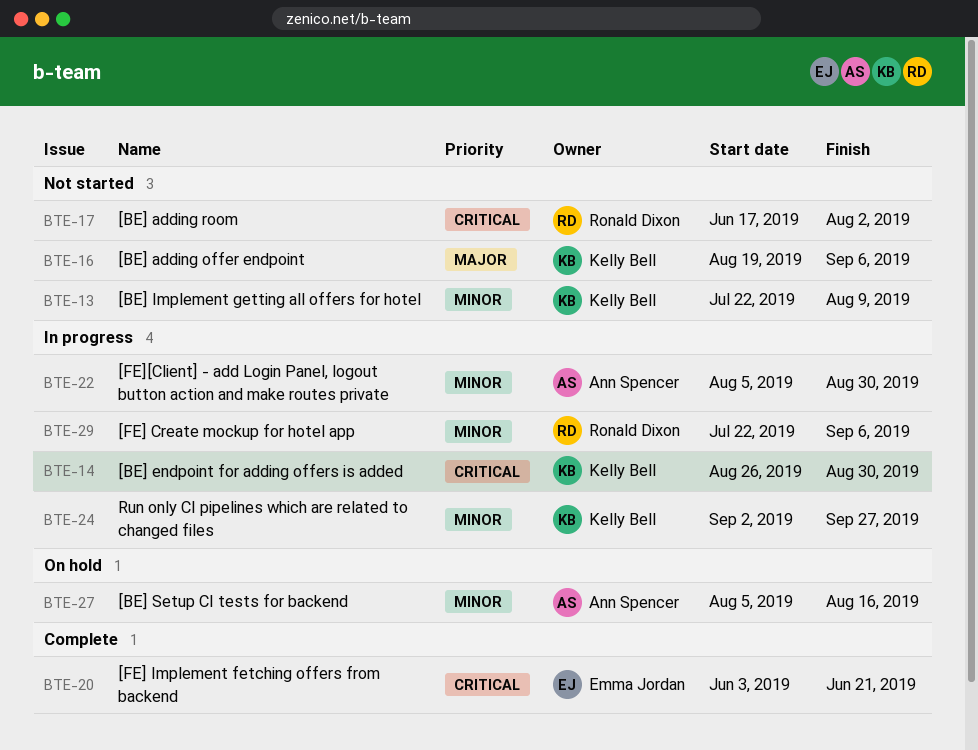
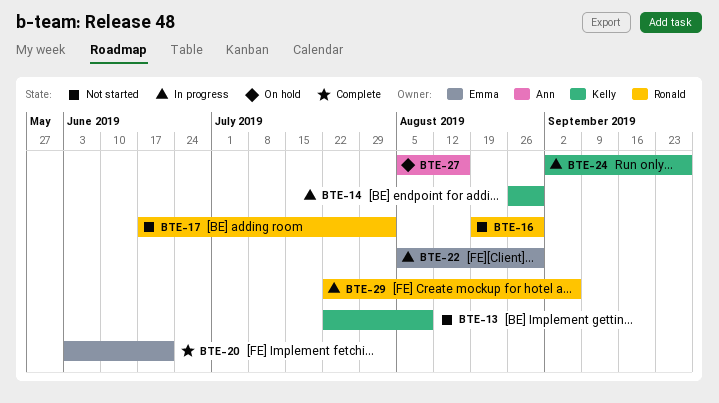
BTE-16, owner: Kelly Bell -> Ronald Dixon
BTE-16, due: Sep 6 -> Aug 30
BTE-22, owner: Ann Spencer -> Emma Jordan

